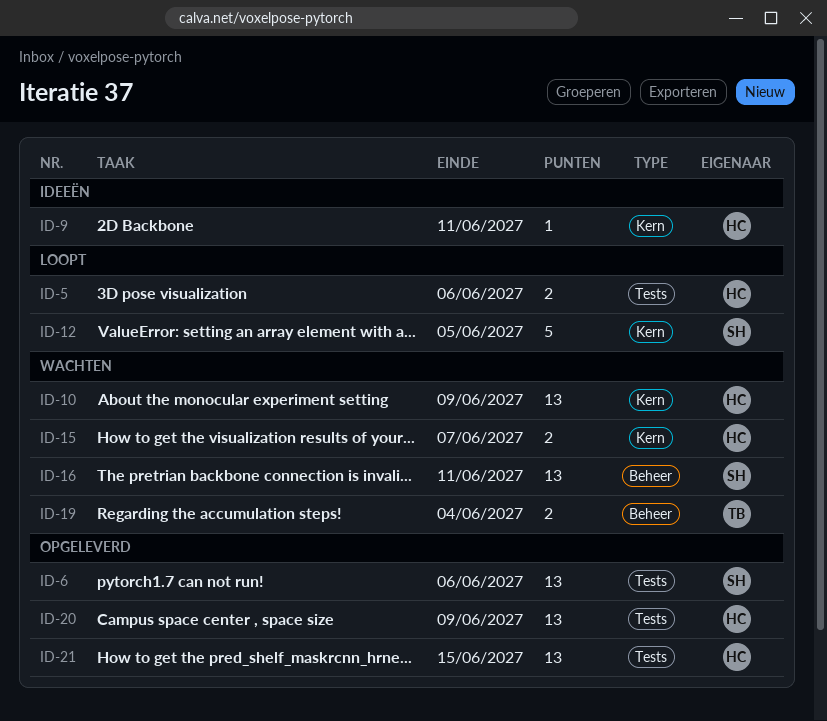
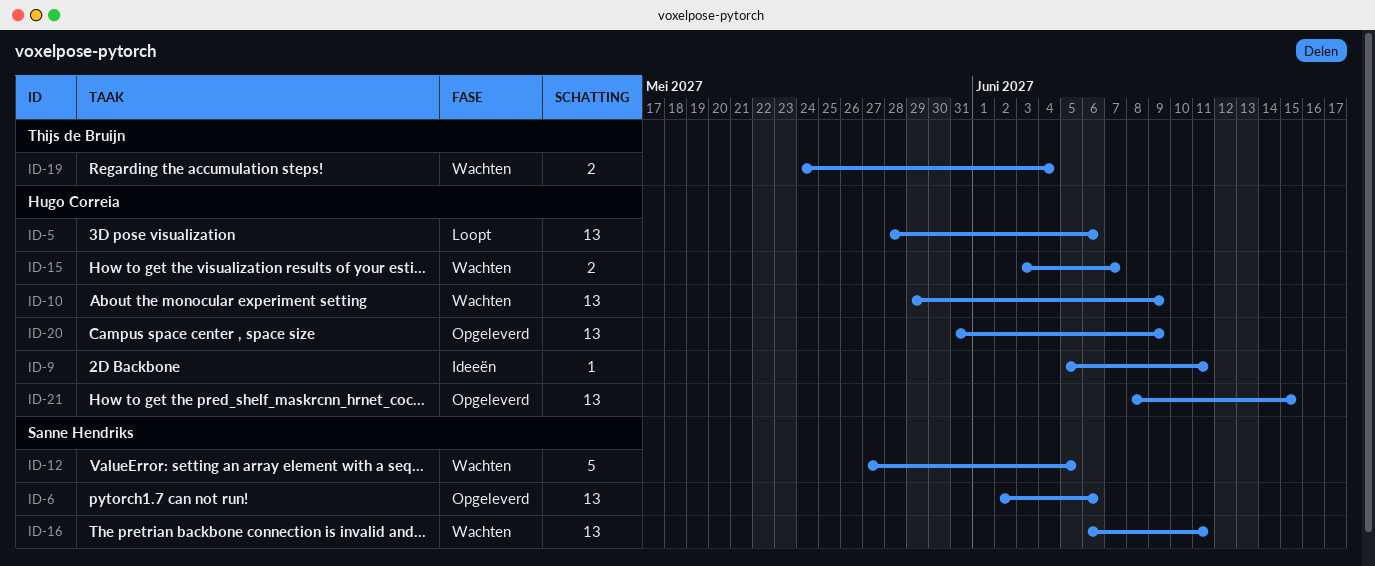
ID-5, estimate: 2 -> 13
ID-12, status: Loopt -> Wachten

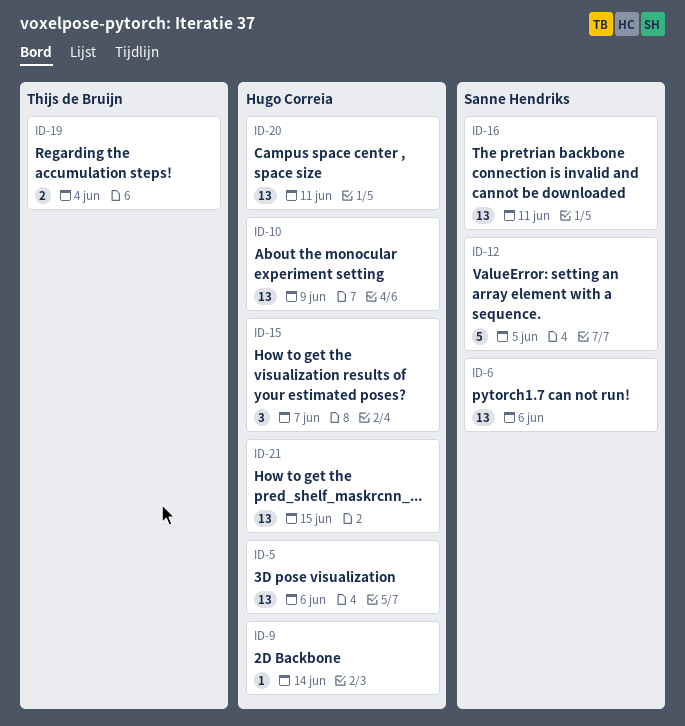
ID-9, due: Jun 11 -> Jun 14
ID-15, estimate: 2 -> 3
ID-20, due: Jun 9 -> Jun 11

